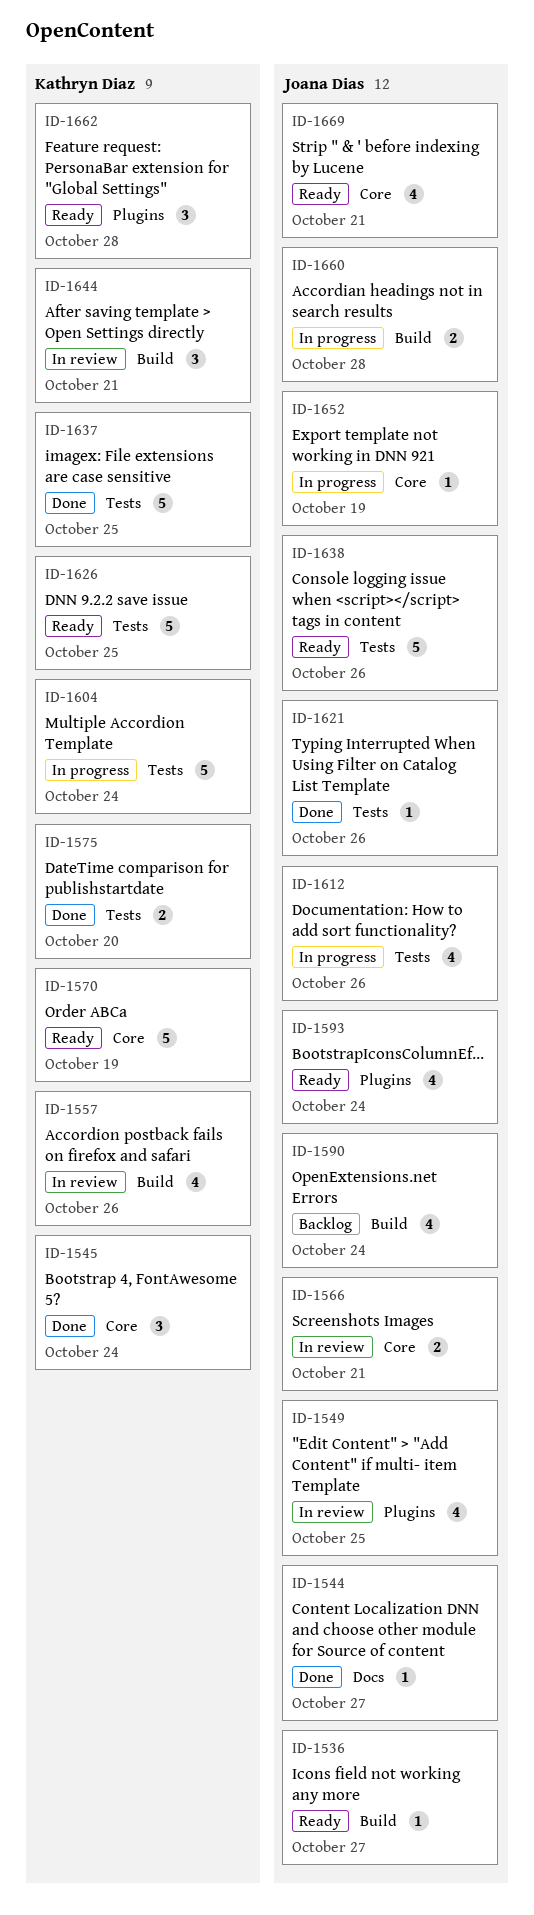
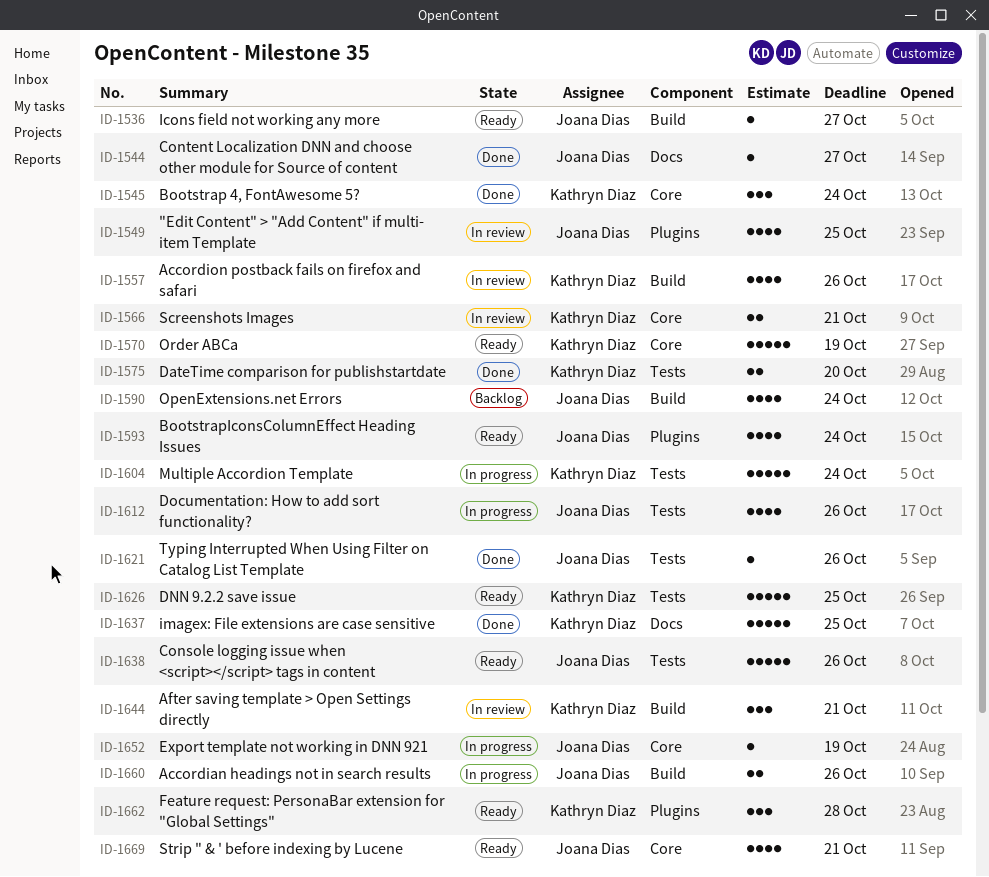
ID-1566, owner: Joana Dias -> Kathryn Diaz
ID-1637, label: Tests -> Docs
ID-1660, due: Oct 28 -> Oct 26

